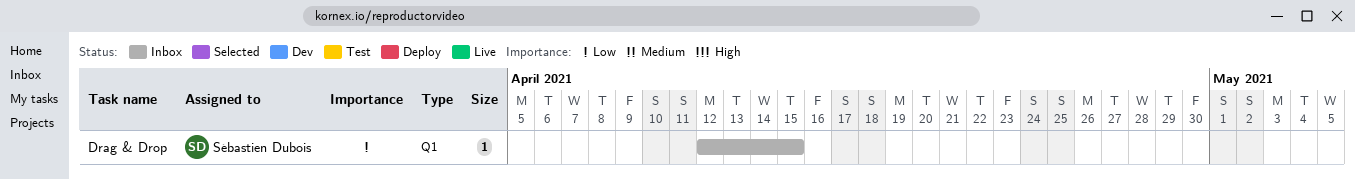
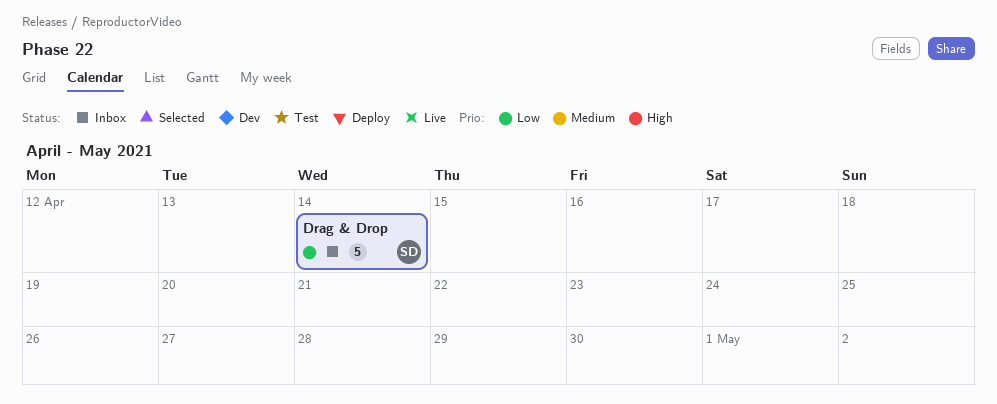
Drag & Drop, estimate: 1 -> 5
Drag & Drop, due: Apr 15 -> Apr 14

